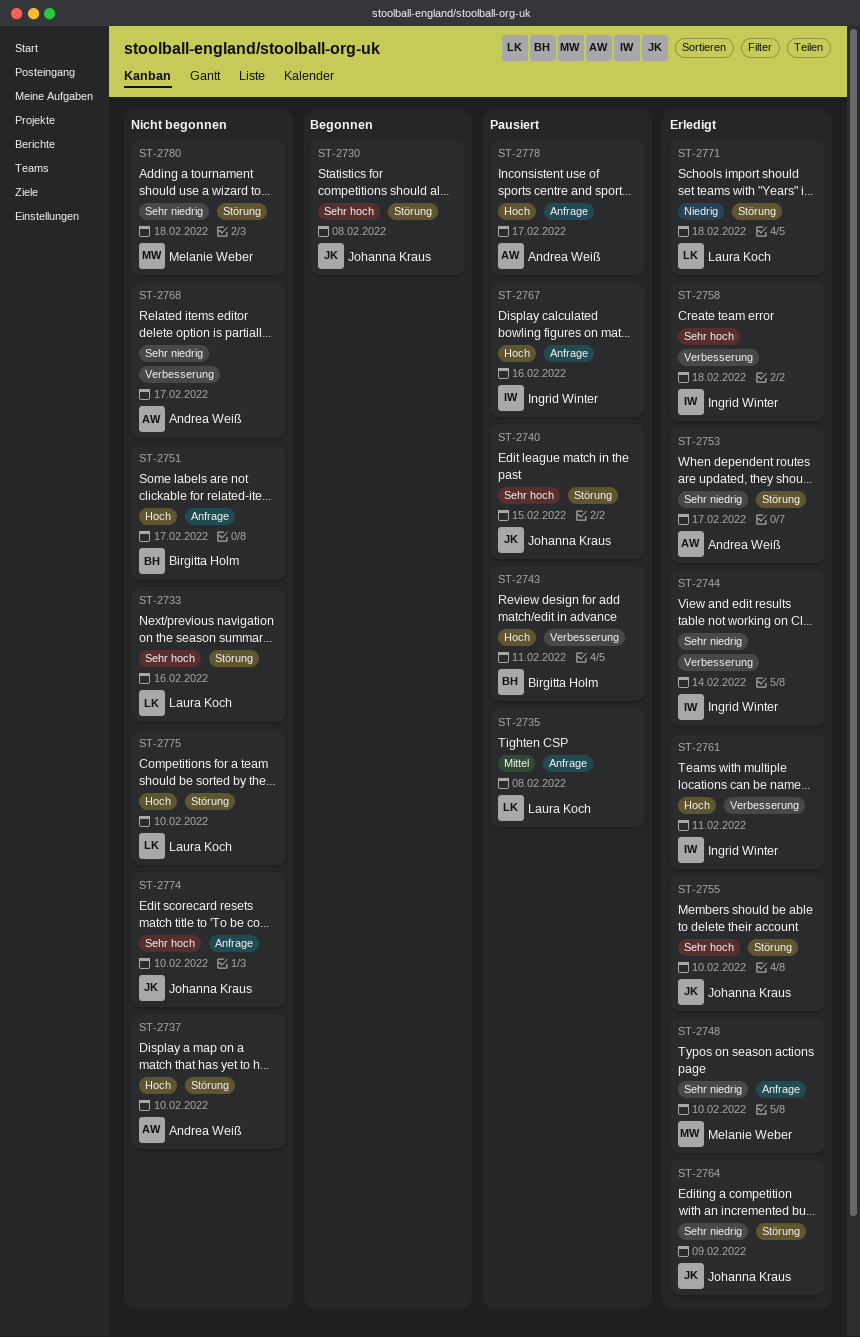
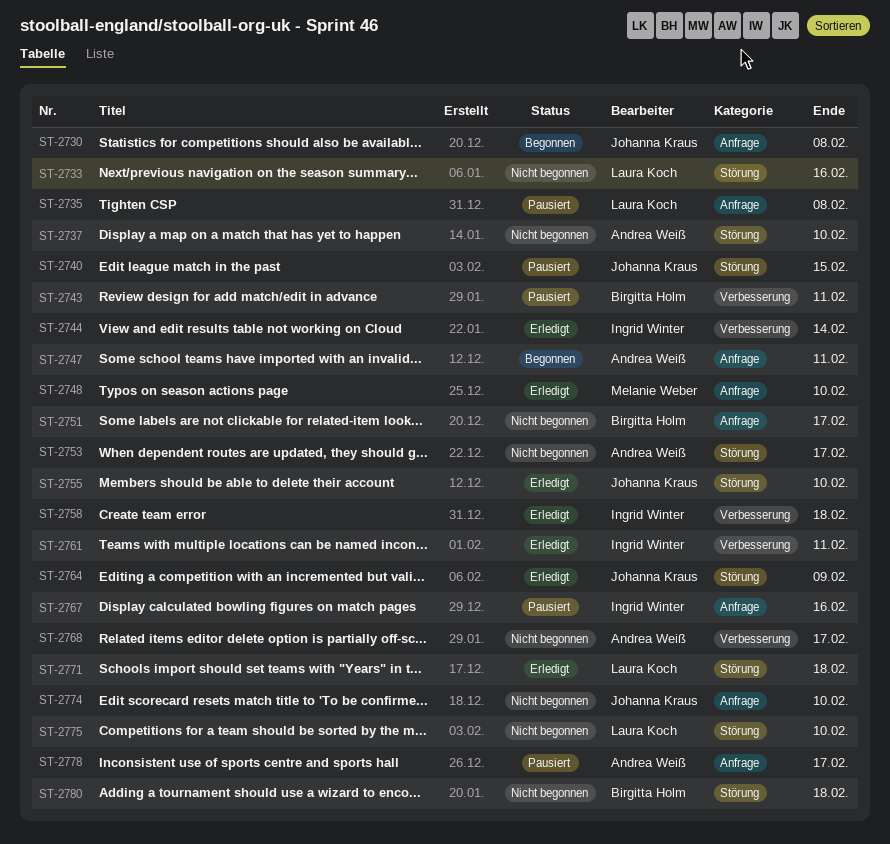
ST-2730, label: Störung -> Anfrage
ST-2747: none -> present
ST-2753, status: Erledigt -> Nicht begonnen
ST-2780, owner: Melanie Weber -> Birgitta Holm

